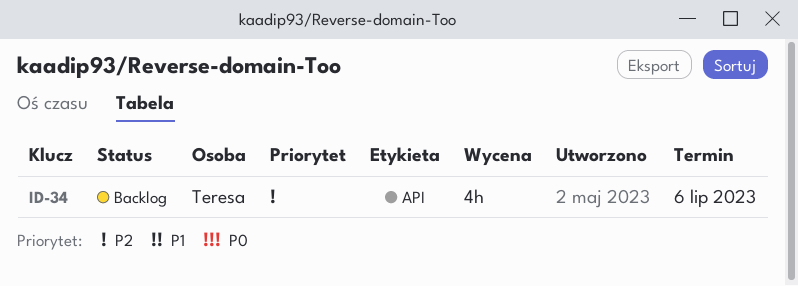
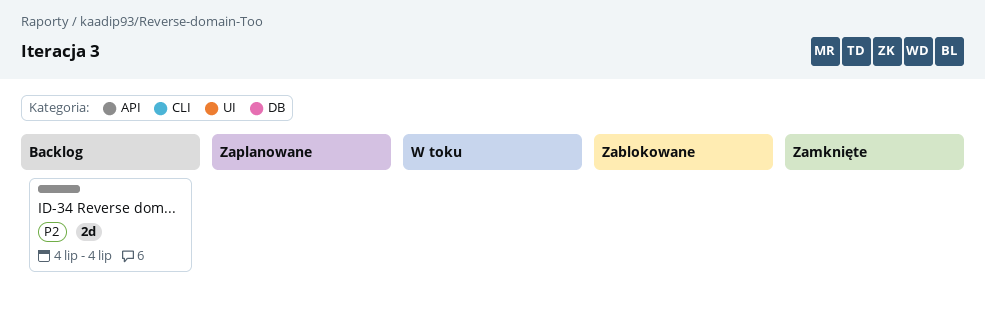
ID-34, estimate: 4h -> 2d
ID-34, due: Jul 6 -> Jul 4

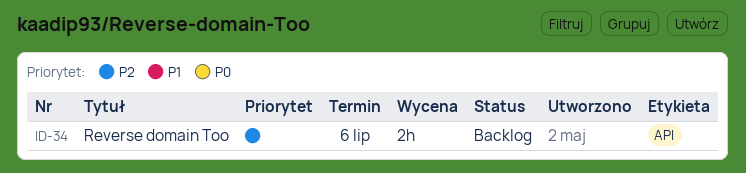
ID-34, estimate: 2d -> 2h
ID-34, due: Jul 4 -> Jul 6

